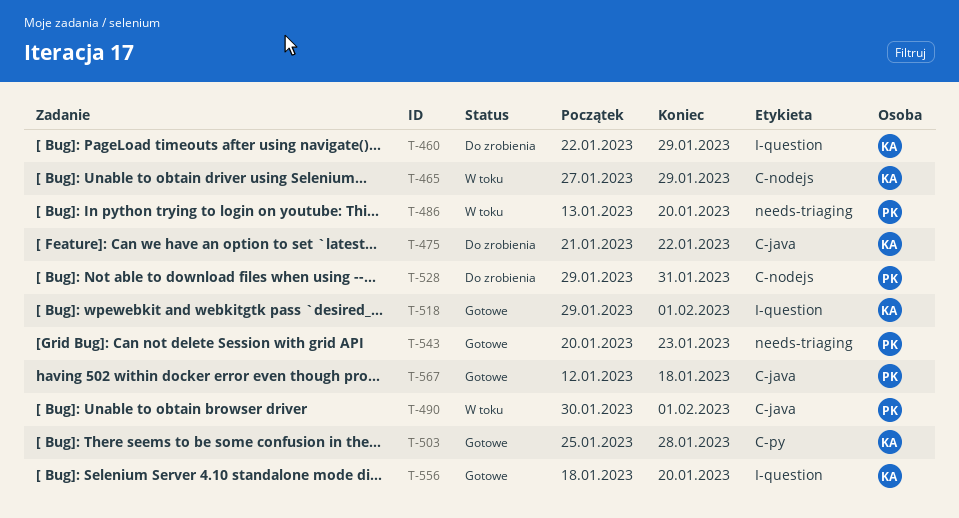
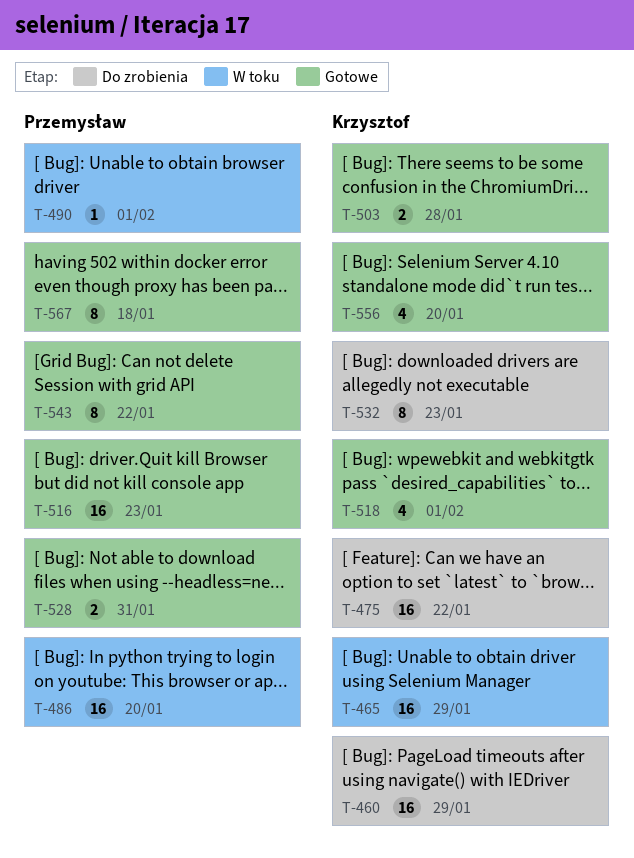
T-516: none -> present
T-528, status: Do zrobienia -> Gotowe
T-532: none -> present
T-543, due: Jan 23 -> Jan 22

